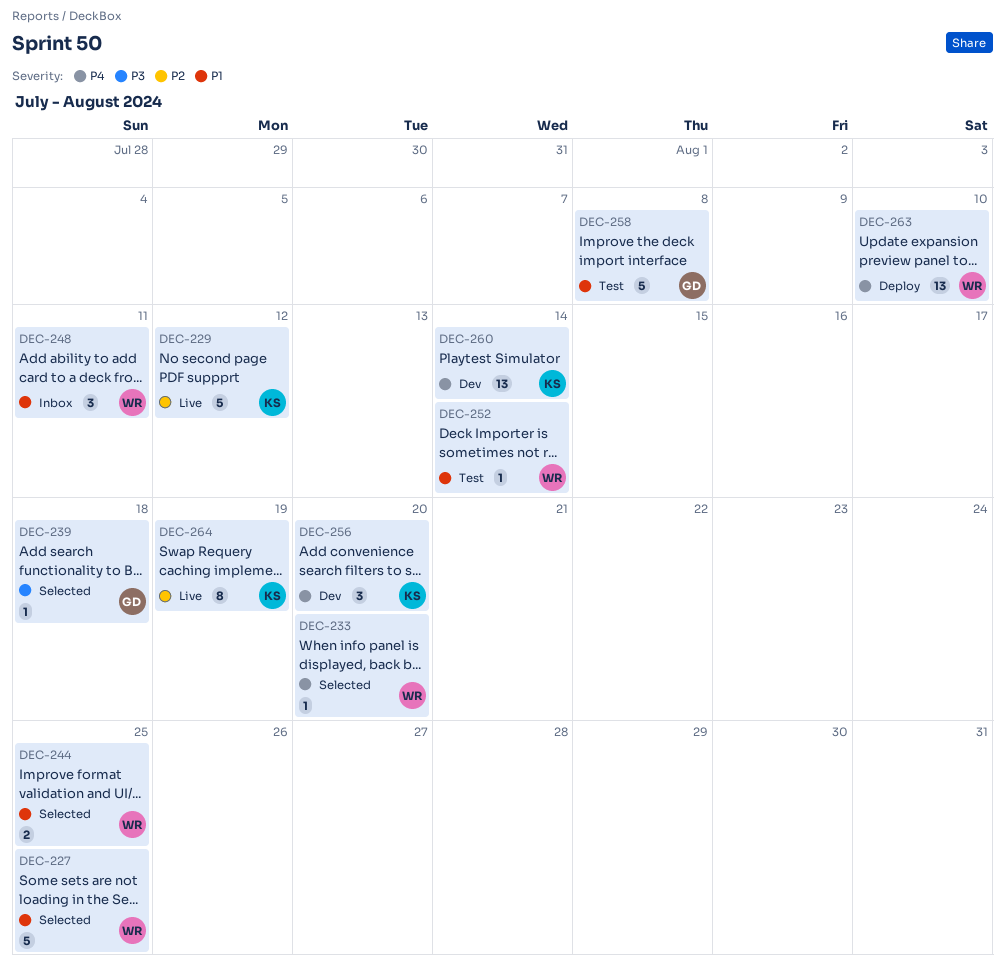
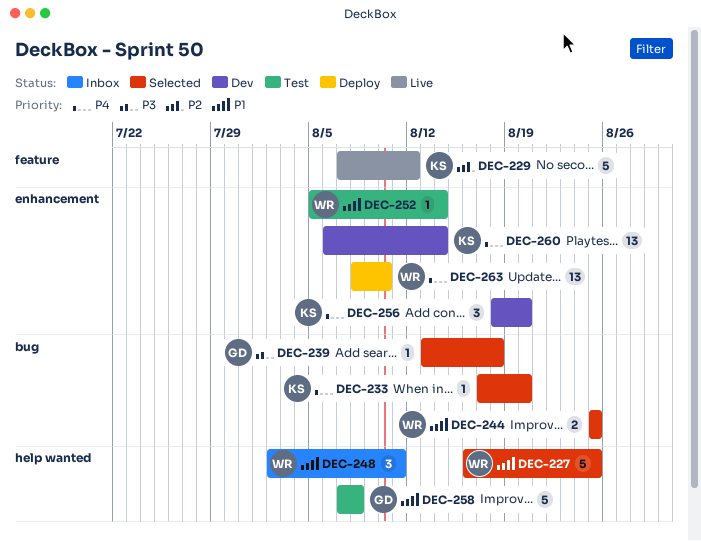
DEC-233, owner: WR -> KS
DEC-264: present -> none

